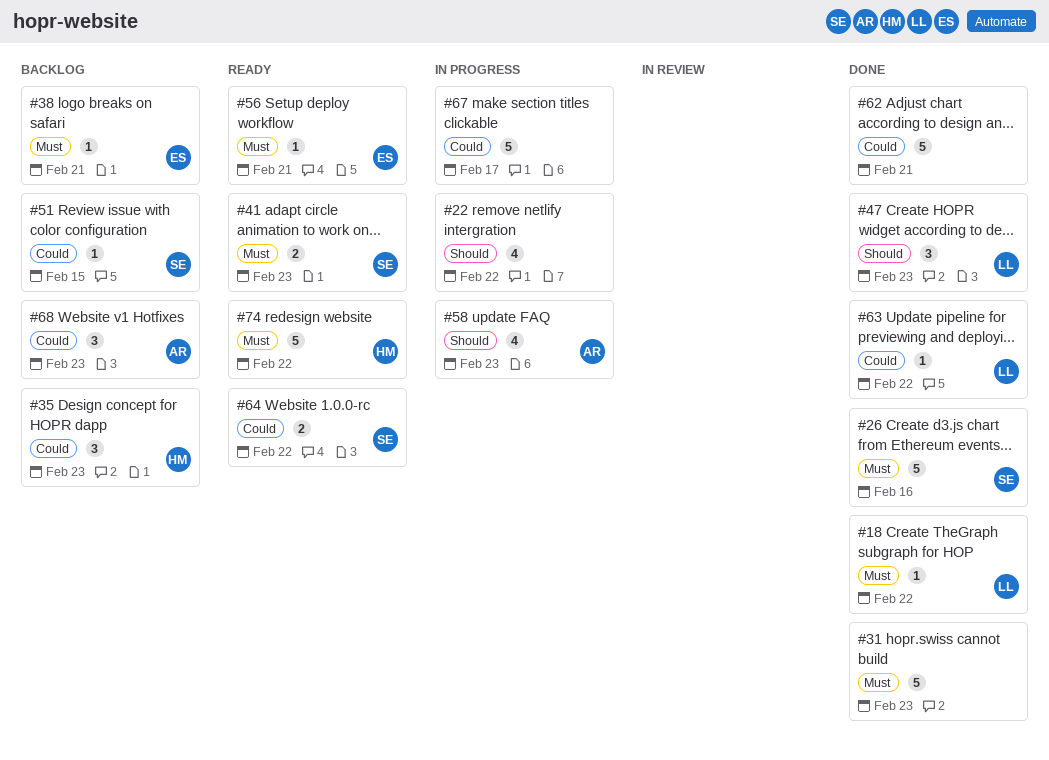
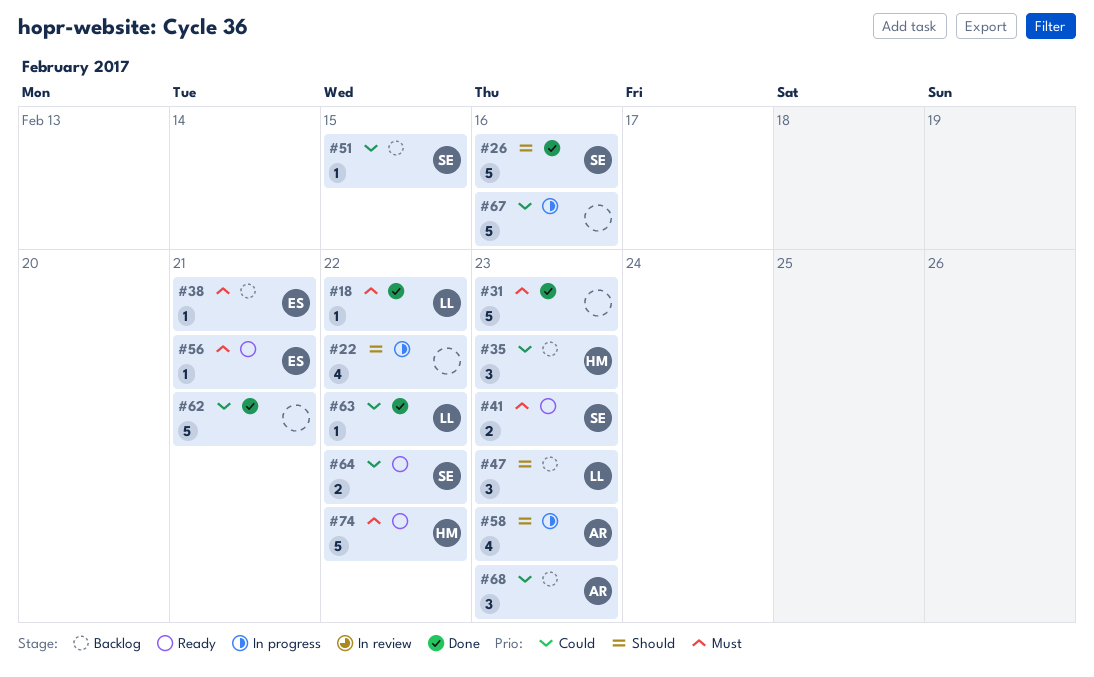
#26, priority: Must -> Should
#47, status: Done -> Backlog
#67, due: Feb 17 -> Feb 16

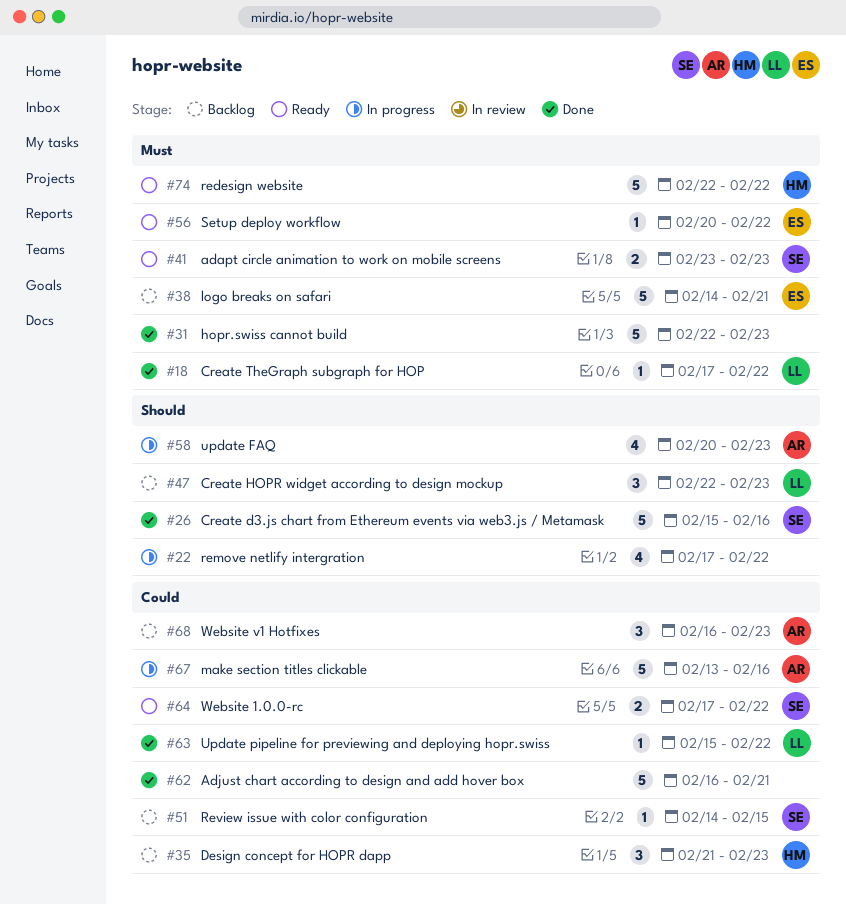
#38, estimate: 1 -> 5
#56, due: Feb 21 -> Feb 22
#67, owner: none -> AR

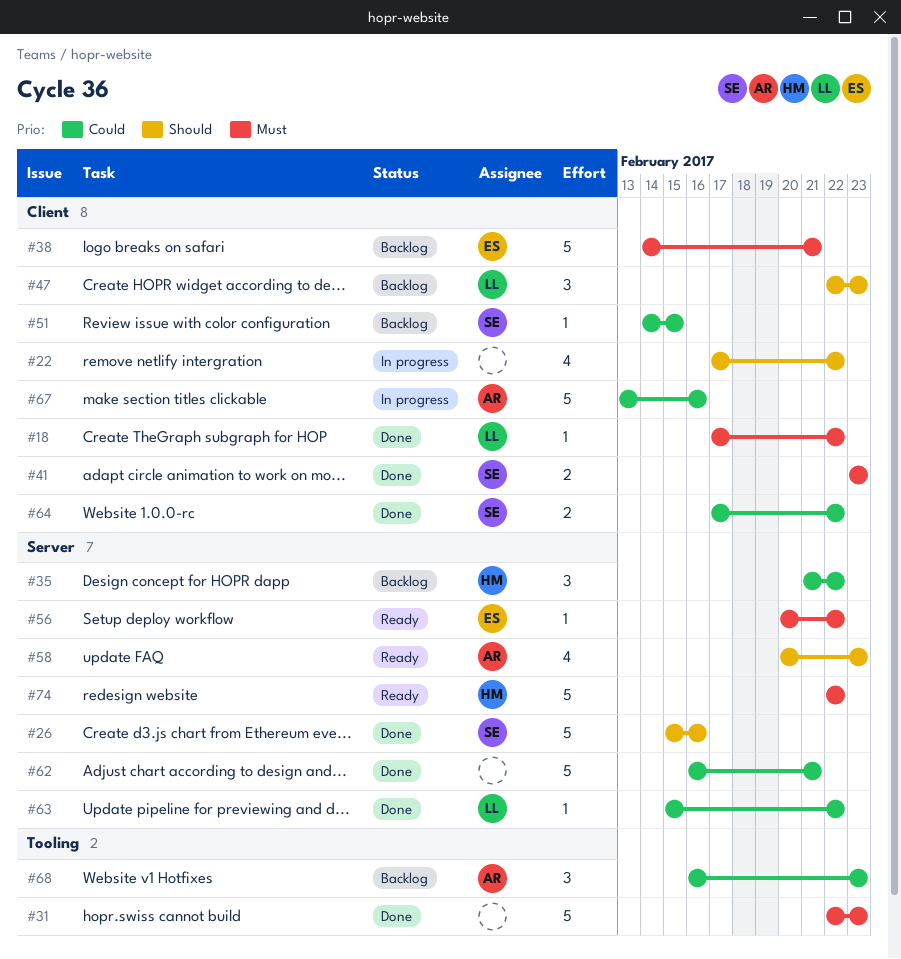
#35, due: Feb 23 -> Feb 22
#41, status: Ready -> Done
#58, status: In progress -> Ready
#64, status: Ready -> Done

